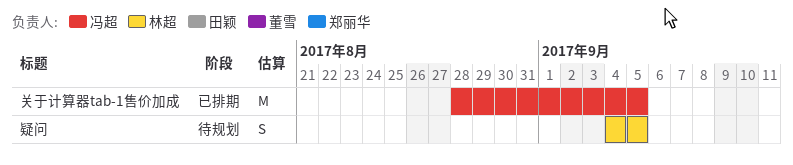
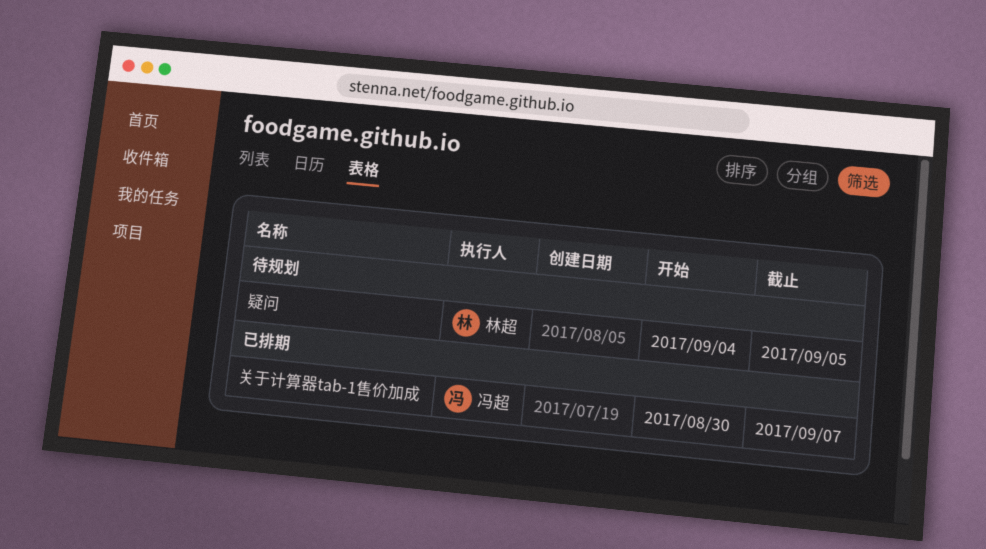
关于计算器tab-1售价加成, start: Aug 28 -> Aug 30
关于计算器tab-1售价加成, due: Sep 5 -> Sep 7

